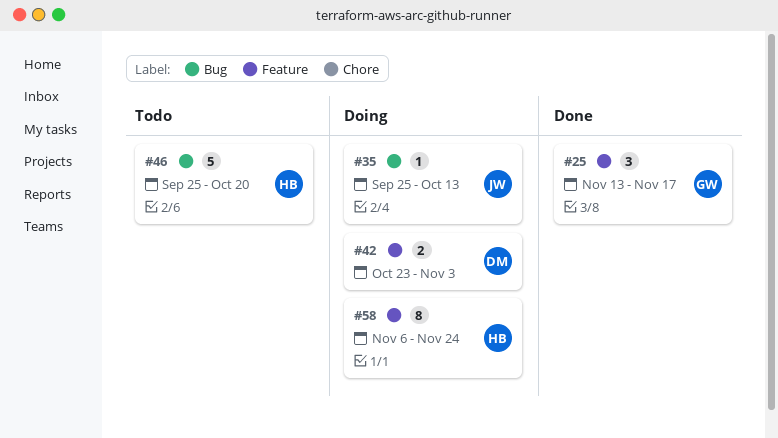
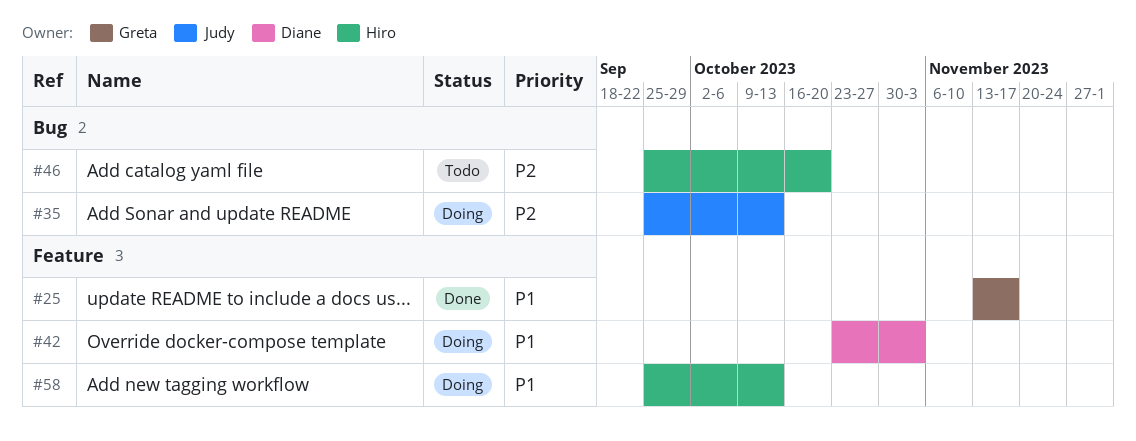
#58, start: Nov 6 -> Sep 25
#58, due: Nov 24 -> Oct 13

